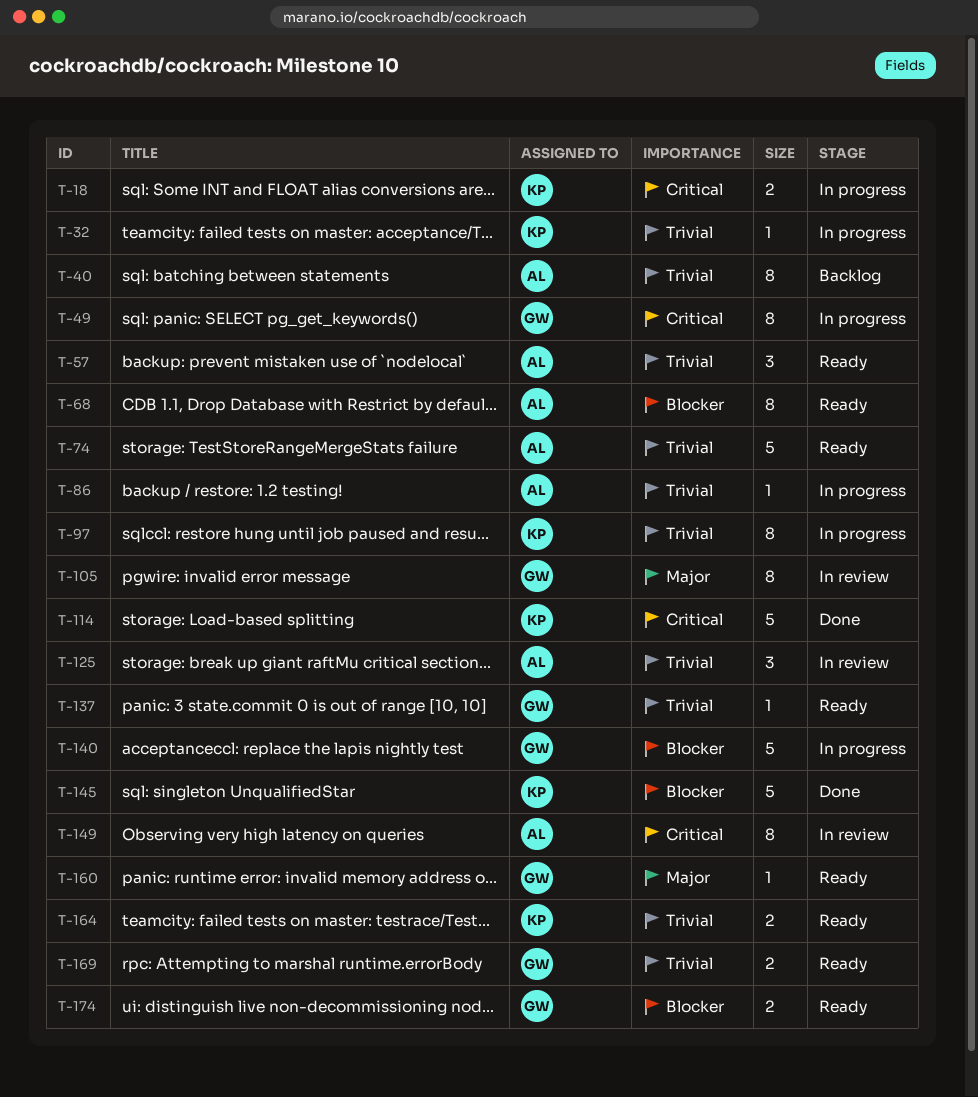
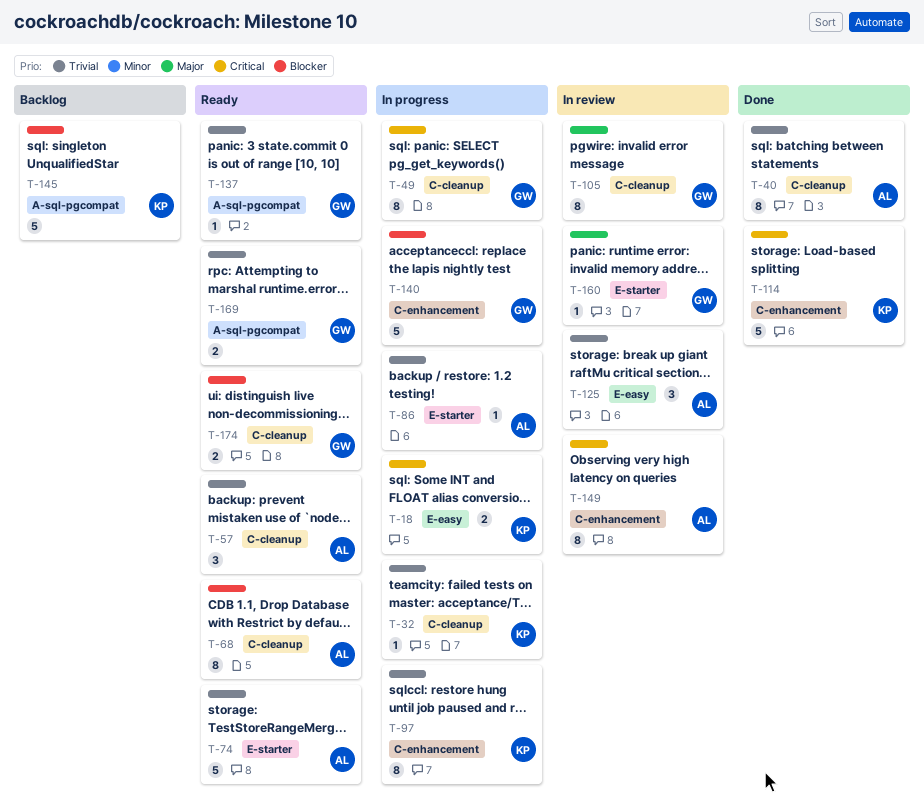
T-40, status: Backlog -> Done
T-145, status: Done -> Backlog
T-160, status: Ready -> In review
T-164: present -> none

